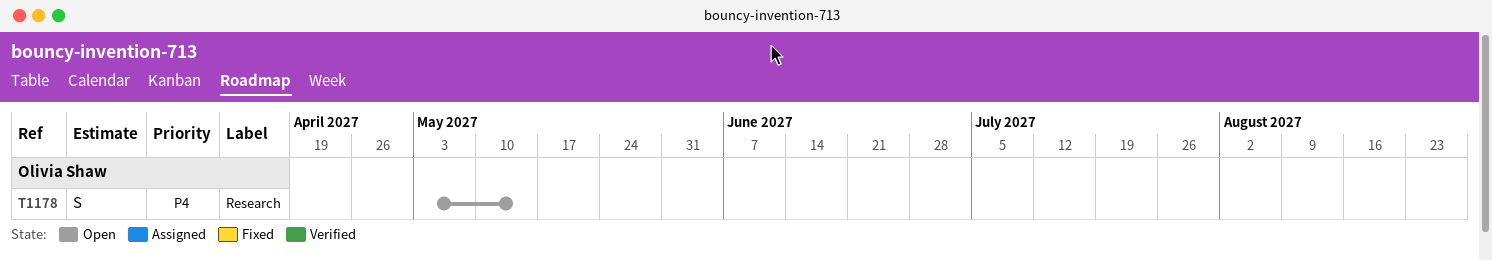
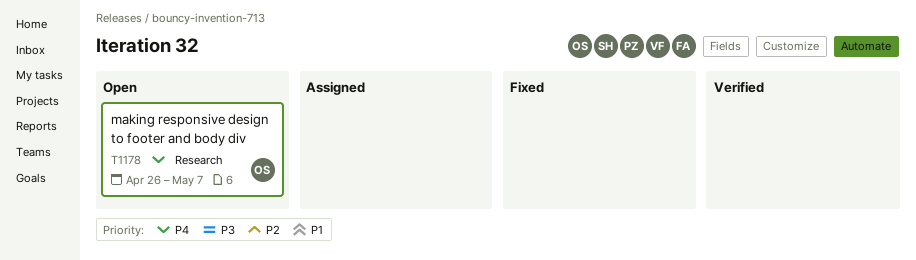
T1178, start: May 3 -> Apr 26
T1178, due: May 14 -> May 7

